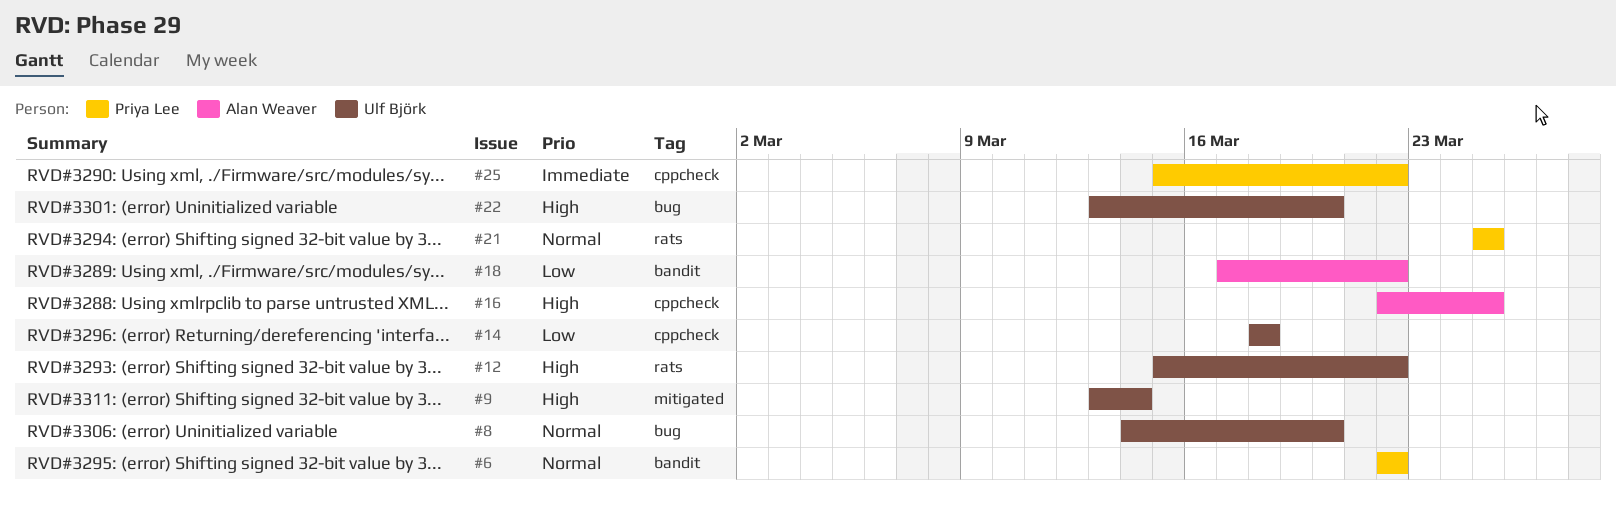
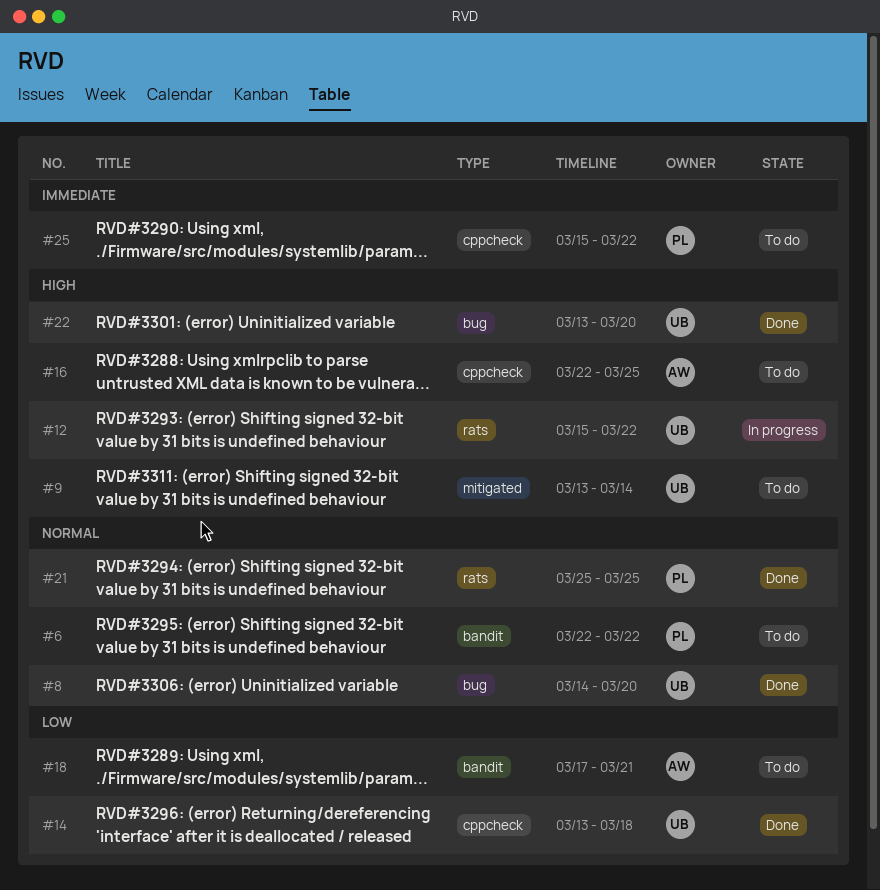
#14, start: Mar 18 -> Mar 13
#18, due: Mar 22 -> Mar 21

